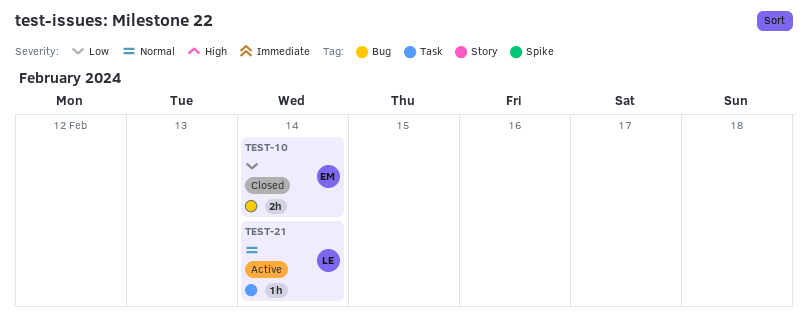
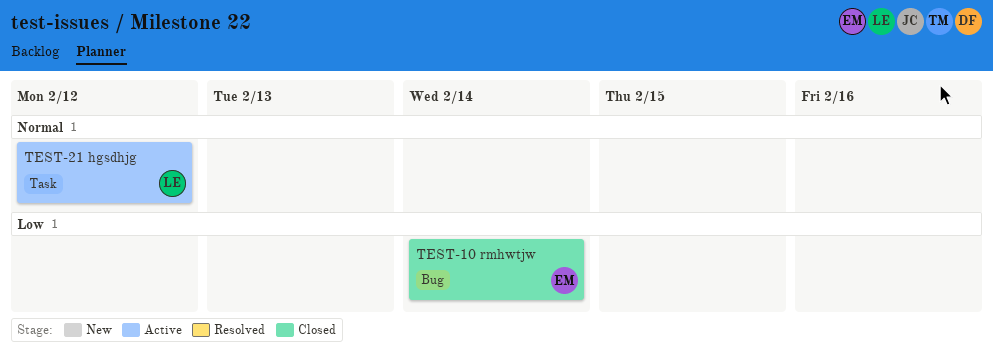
TEST-21, due: Feb 14 -> Feb 12

